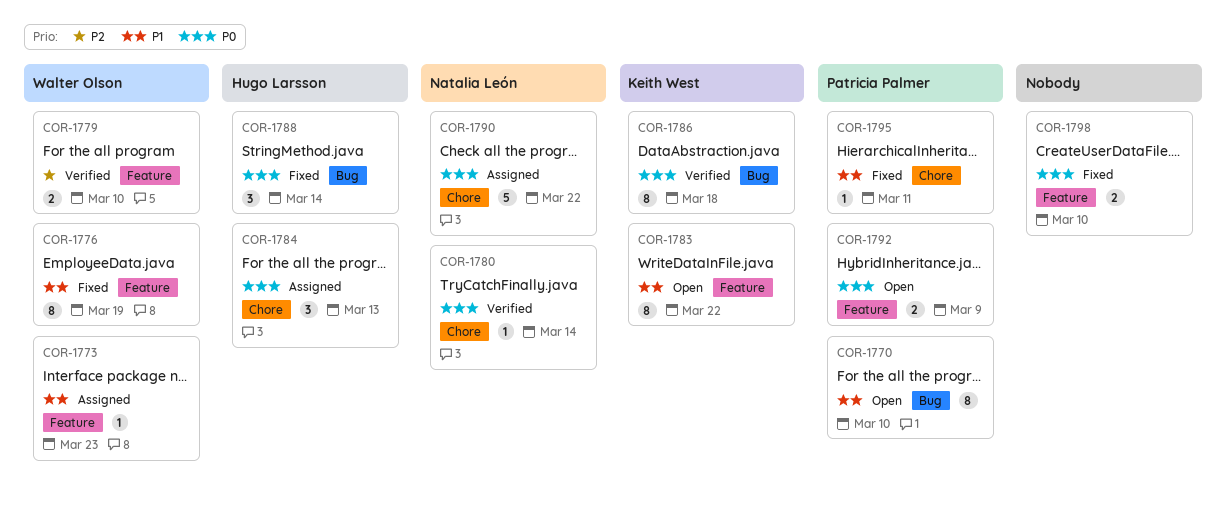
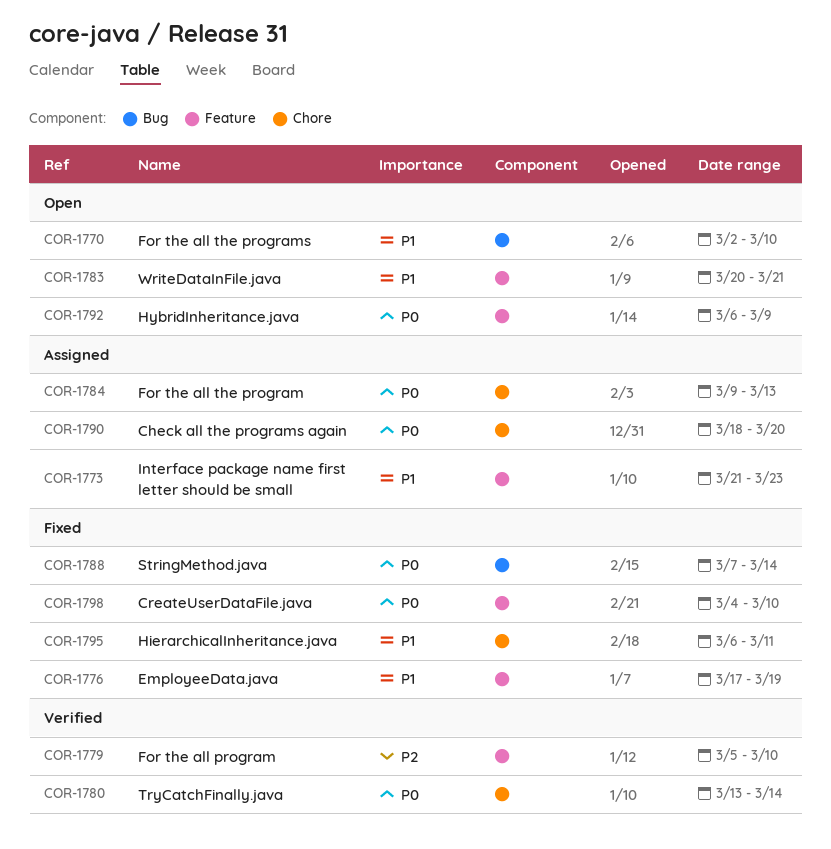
COR-1783, due: Mar 22 -> Mar 21
COR-1786: present -> none
COR-1790, due: Mar 22 -> Mar 20

